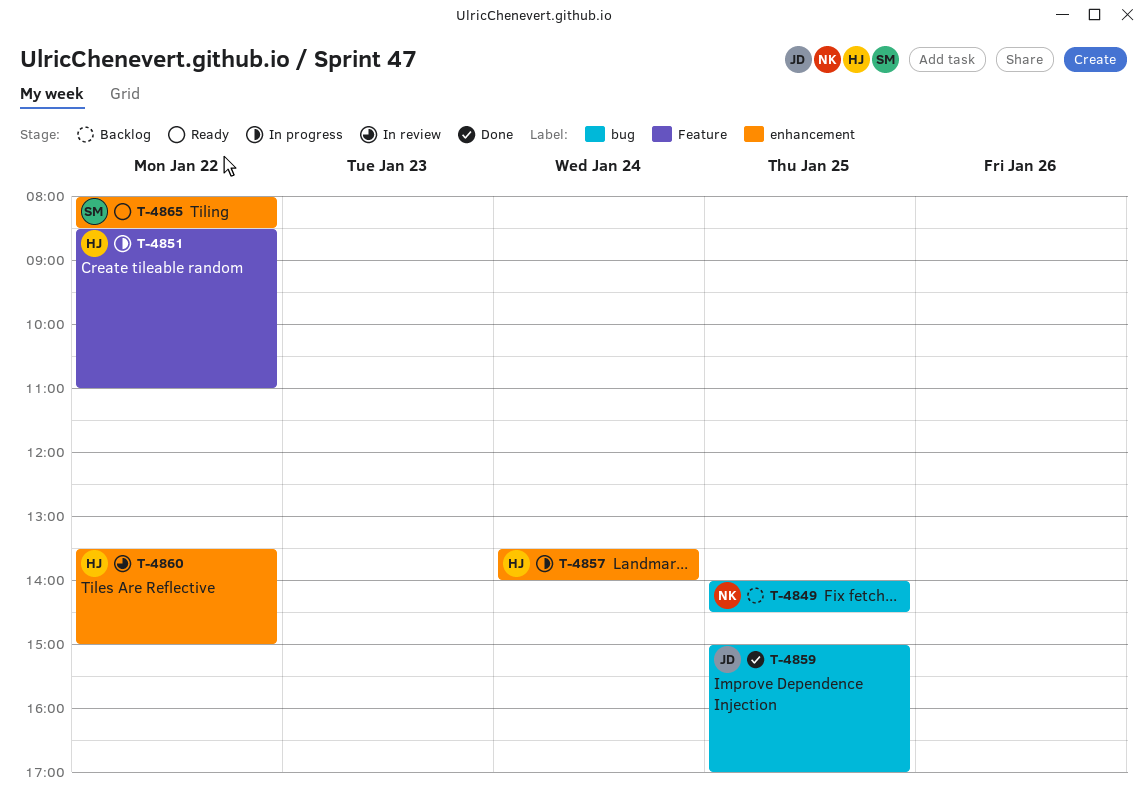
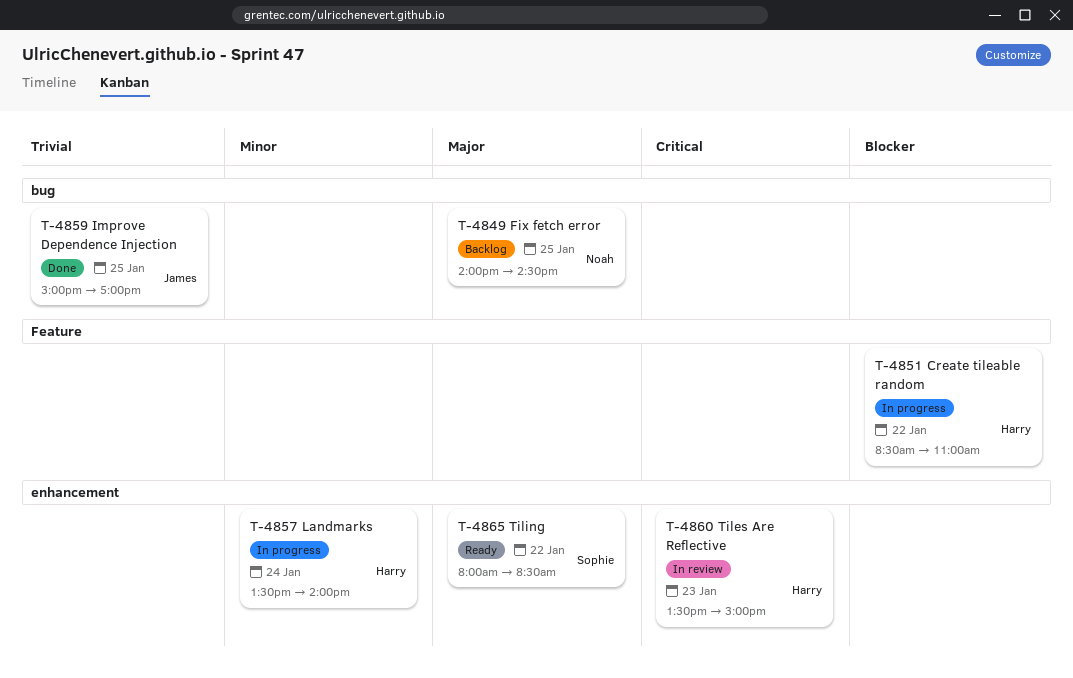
T-4860, day: Jan 22 -> Jan 23

